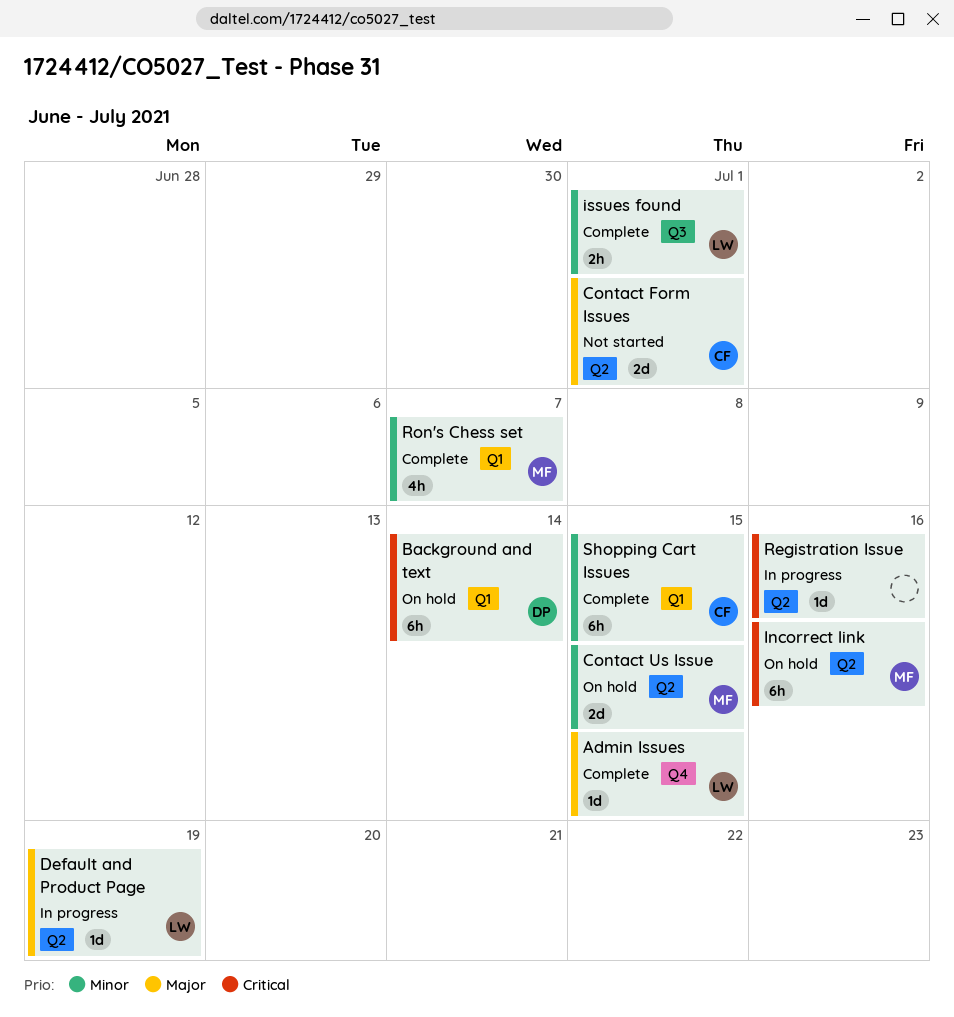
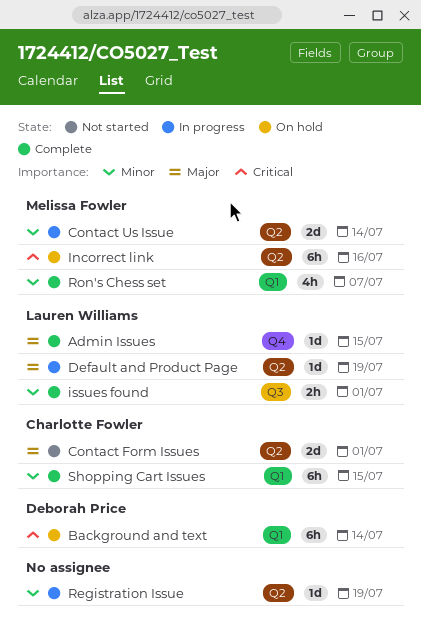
Contact Us Issue, status: On hold -> In progress
Contact Us Issue, due: Jul 15 -> Jul 14
Registration Issue, priority: Critical -> Minor
Registration Issue, due: Jul 16 -> Jul 19

